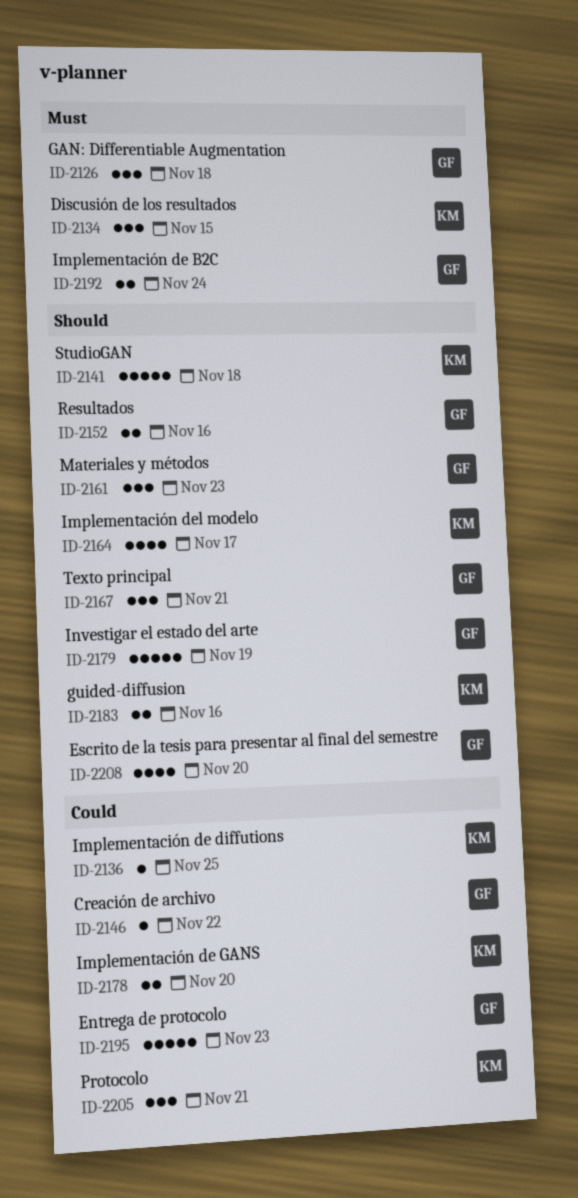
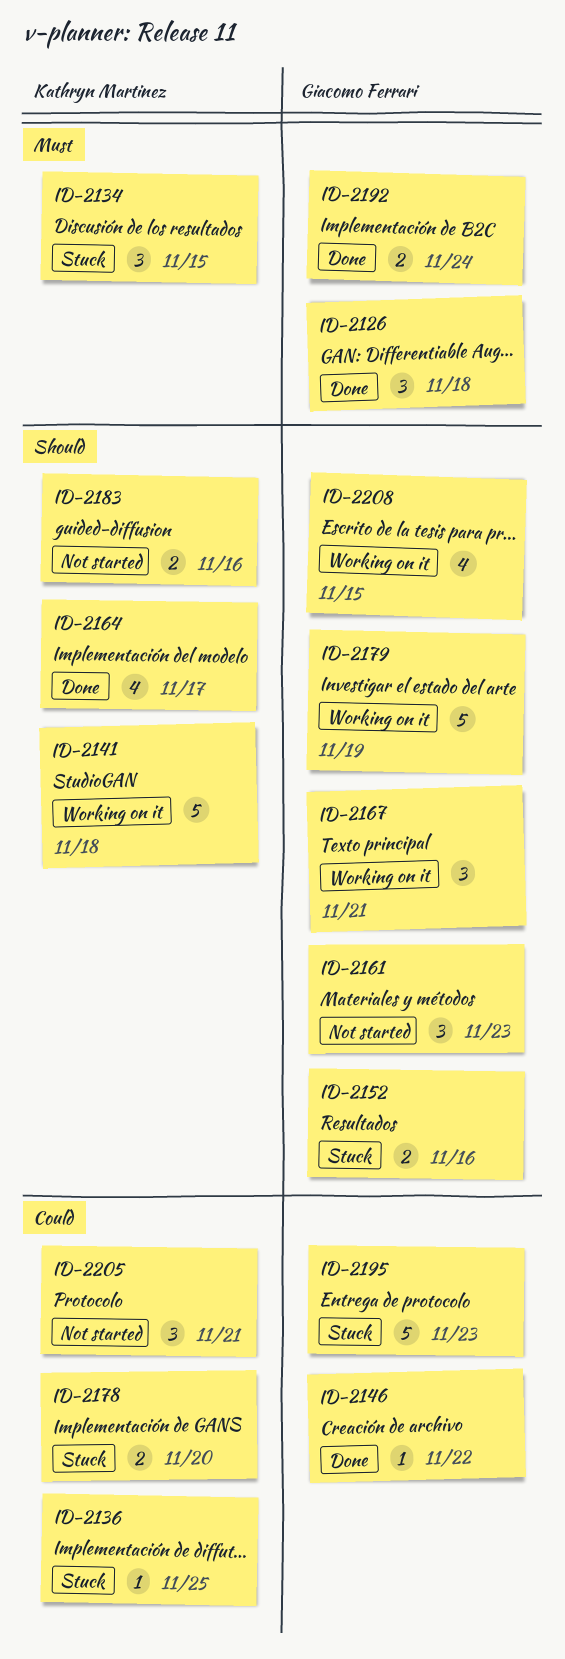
ID-2208, due: Nov 20 -> Nov 15

